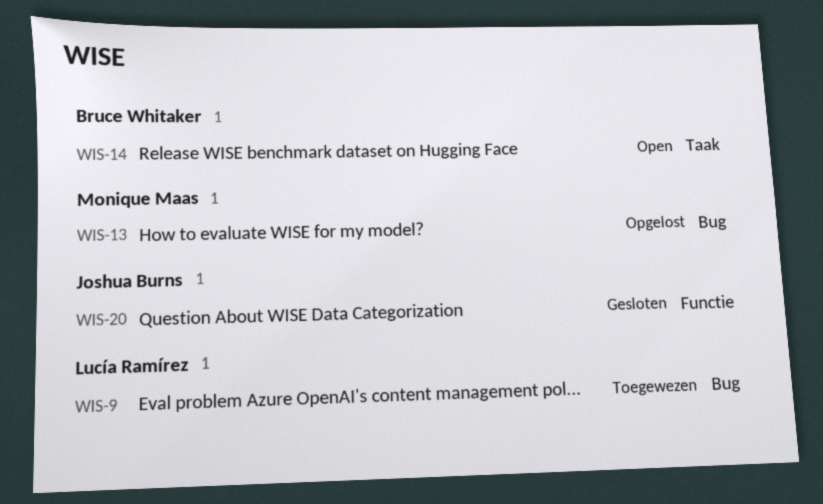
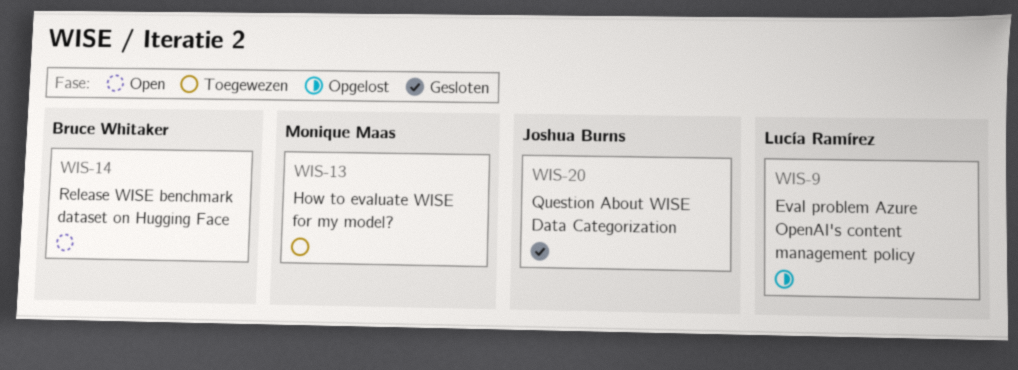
WIS-9, status: Toegewezen -> Opgelost
WIS-13, status: Opgelost -> Toegewezen

